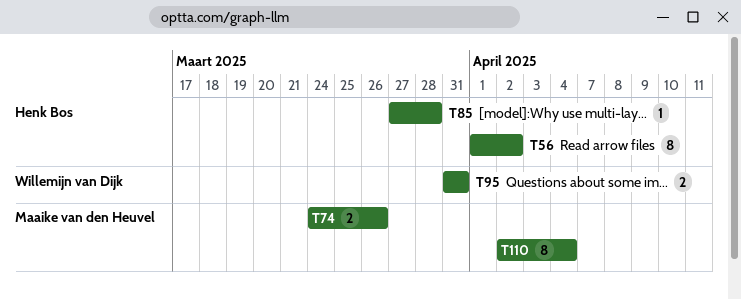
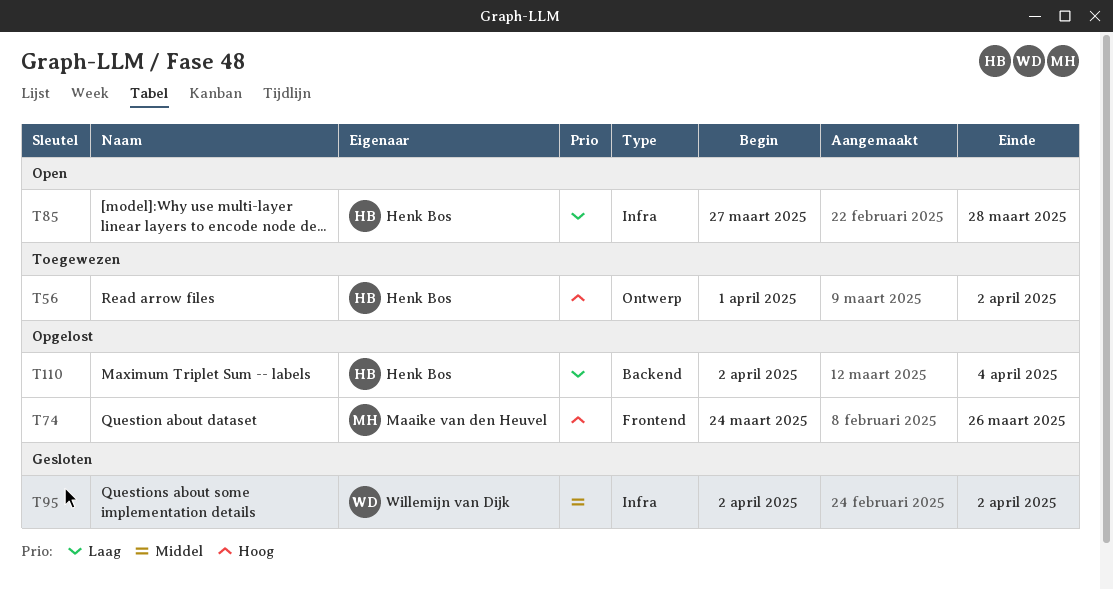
T95, start: Mar 31 -> Apr 2
T95, due: Mar 31 -> Apr 2
T110, owner: Maaike van den Heuvel -> Henk Bos

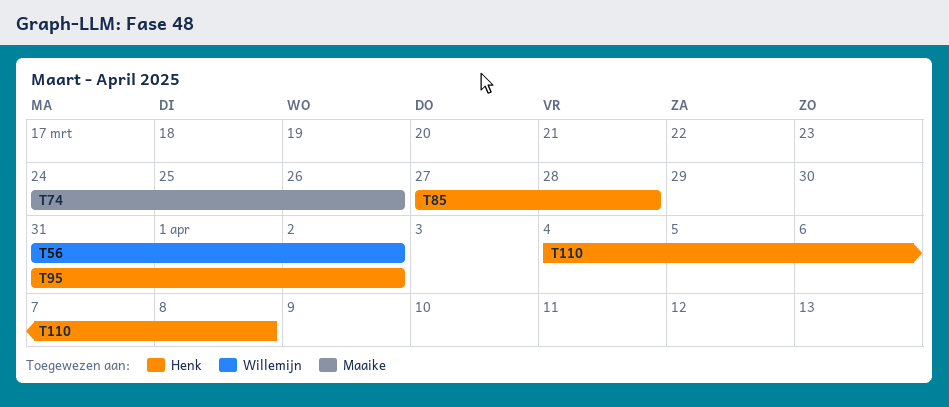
T56, owner: Henk Bos -> Willemijn van Dijk
T56, start: Apr 1 -> Mar 31
T95, owner: Willemijn van Dijk -> Henk Bos
T95, start: Apr 2 -> Mar 31
T110, start: Apr 2 -> Apr 4
T110, due: Apr 4 -> Apr 8

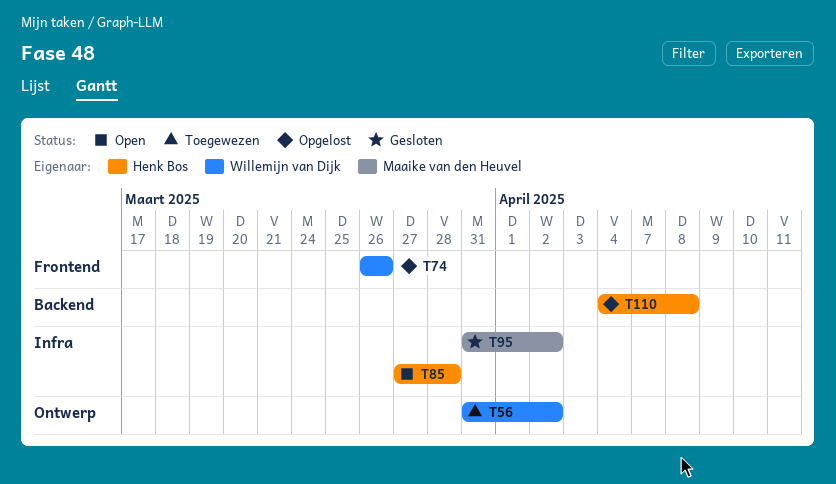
T74, owner: Maaike van den Heuvel -> Willemijn van Dijk
T74, start: Mar 24 -> Mar 26
T95, owner: Henk Bos -> Maaike van den Heuvel

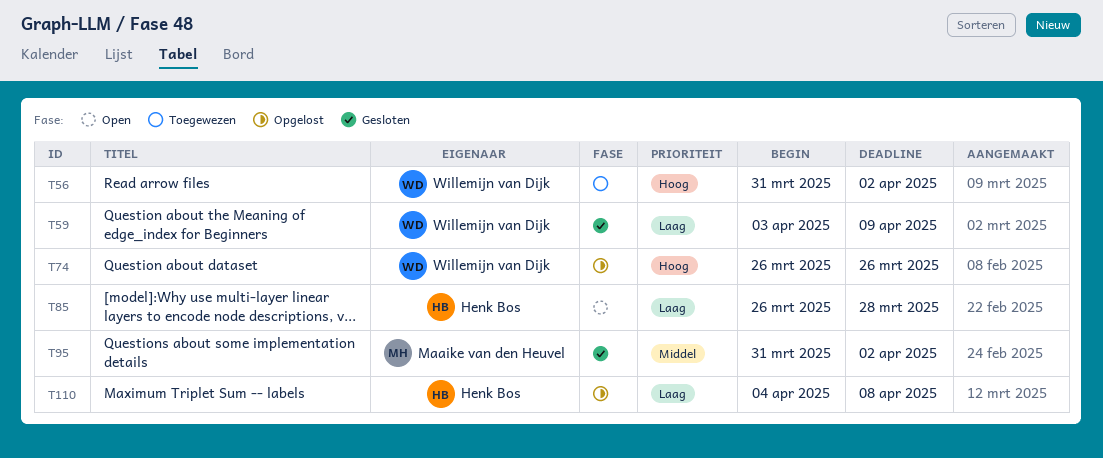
T59: none -> present
T85, start: Mar 27 -> Mar 26

